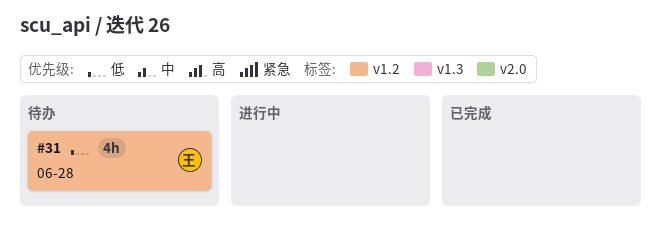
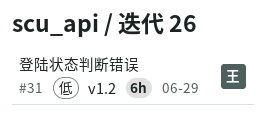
#31, estimate: 4h -> 6h
#31, due: Jun 28 -> Jun 29

